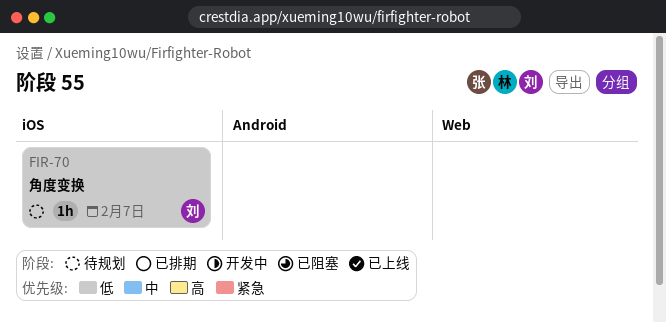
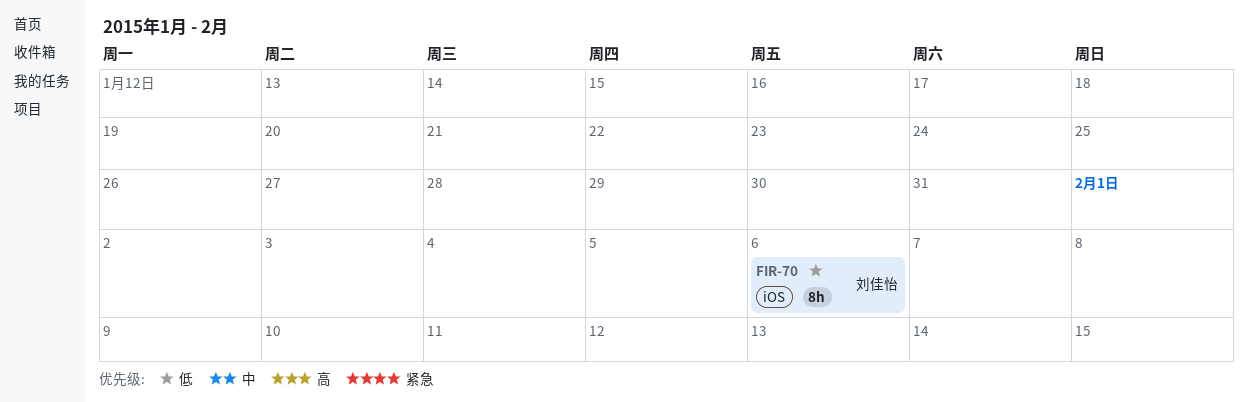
FIR-70, estimate: 1h -> 8h
FIR-70, due: Feb 7 -> Feb 6

